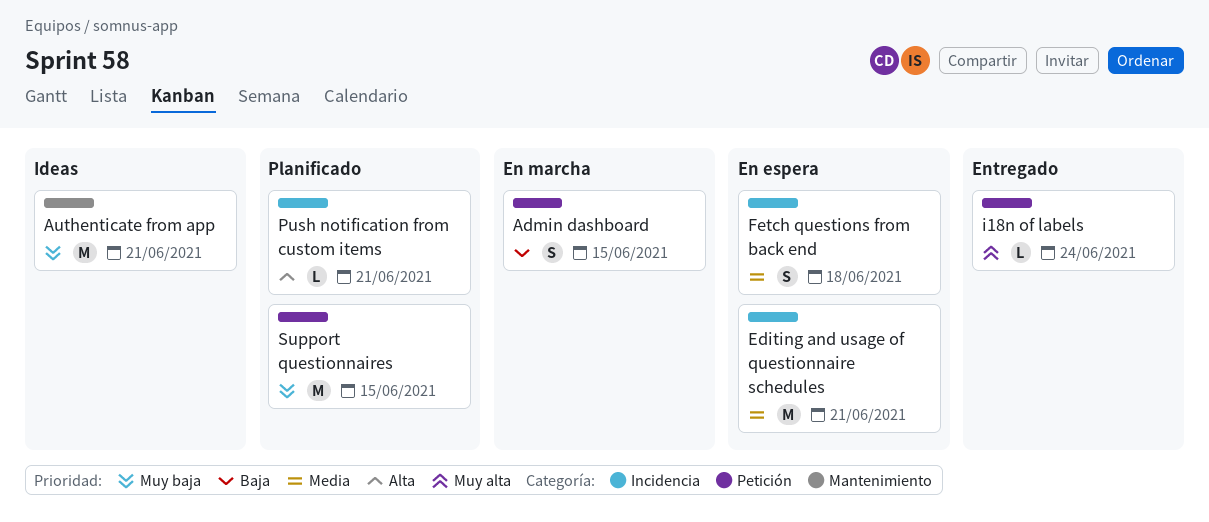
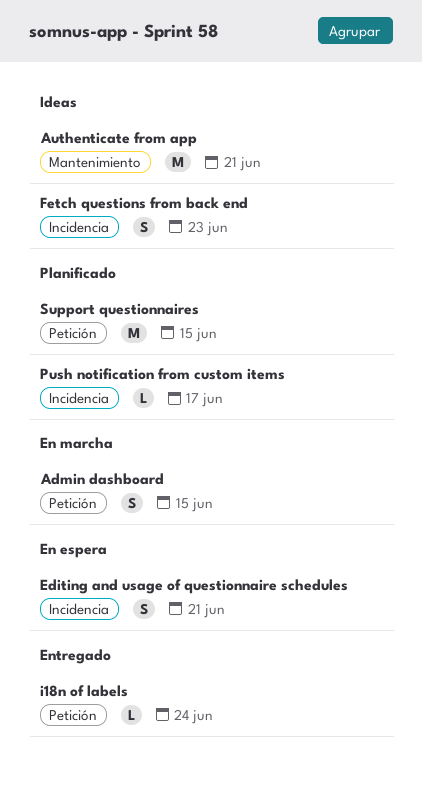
Editing and usage of questionnaire schedules, estimate: M -> S
Fetch questions from back end, status: En espera -> Ideas
Fetch questions from back end, due: Jun 18 -> Jun 23
Push notification from custom items, due: Jun 21 -> Jun 17

